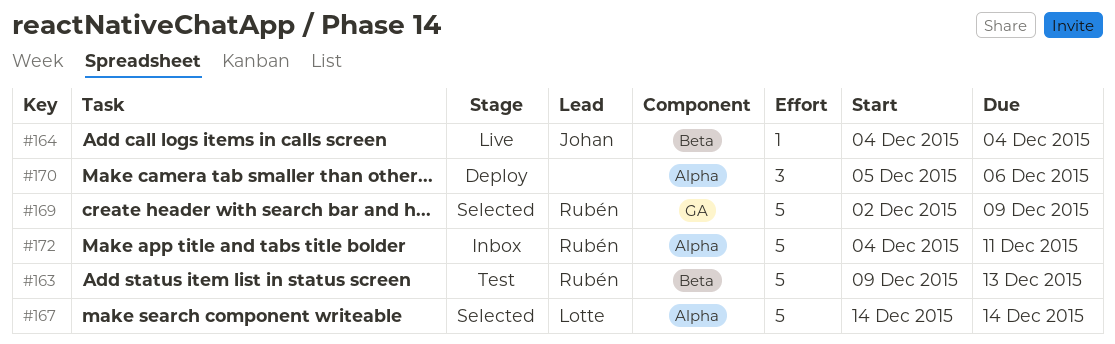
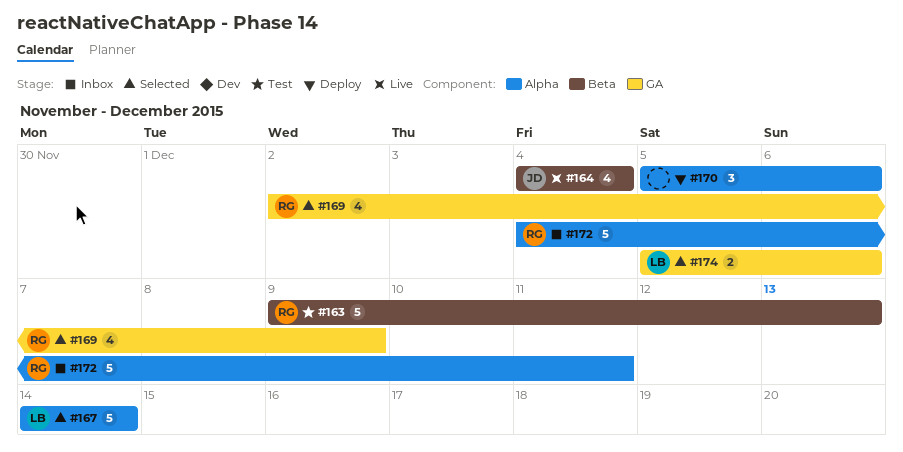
#164, estimate: 1 -> 4
#169, estimate: 5 -> 4
#174: none -> present

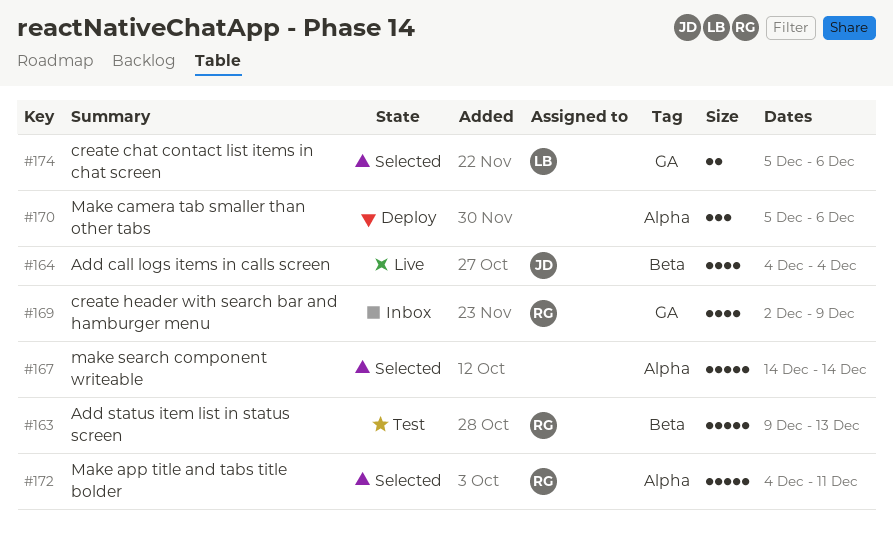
#167, owner: LB -> none
#169, status: Selected -> Inbox
#172, status: Inbox -> Selected

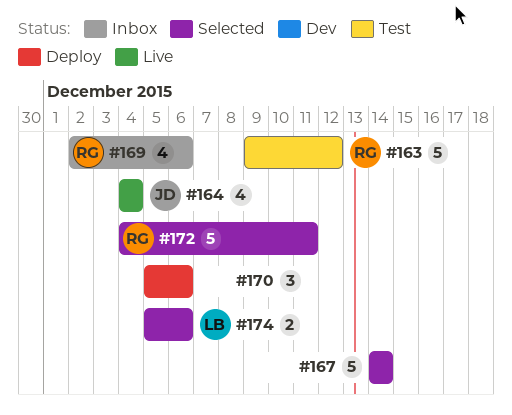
#163, due: Dec 13 -> Dec 12
#169, due: Dec 9 -> Dec 6

